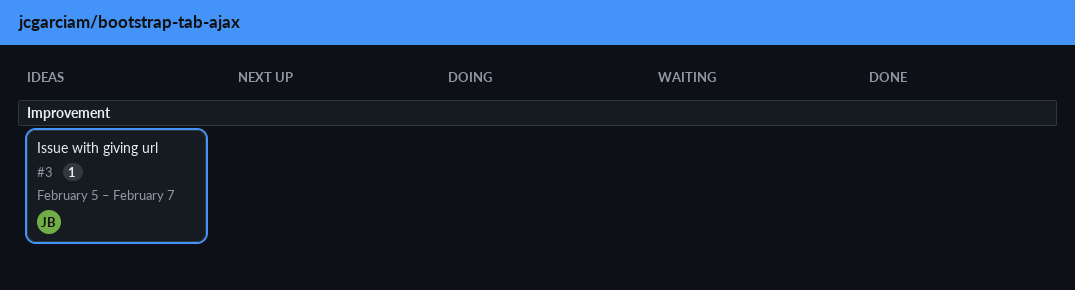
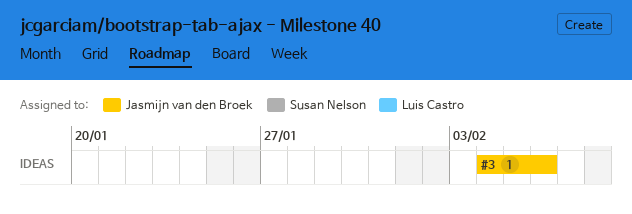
#3, start: Feb 5 -> Feb 4
#3, due: Feb 7 -> Feb 6

